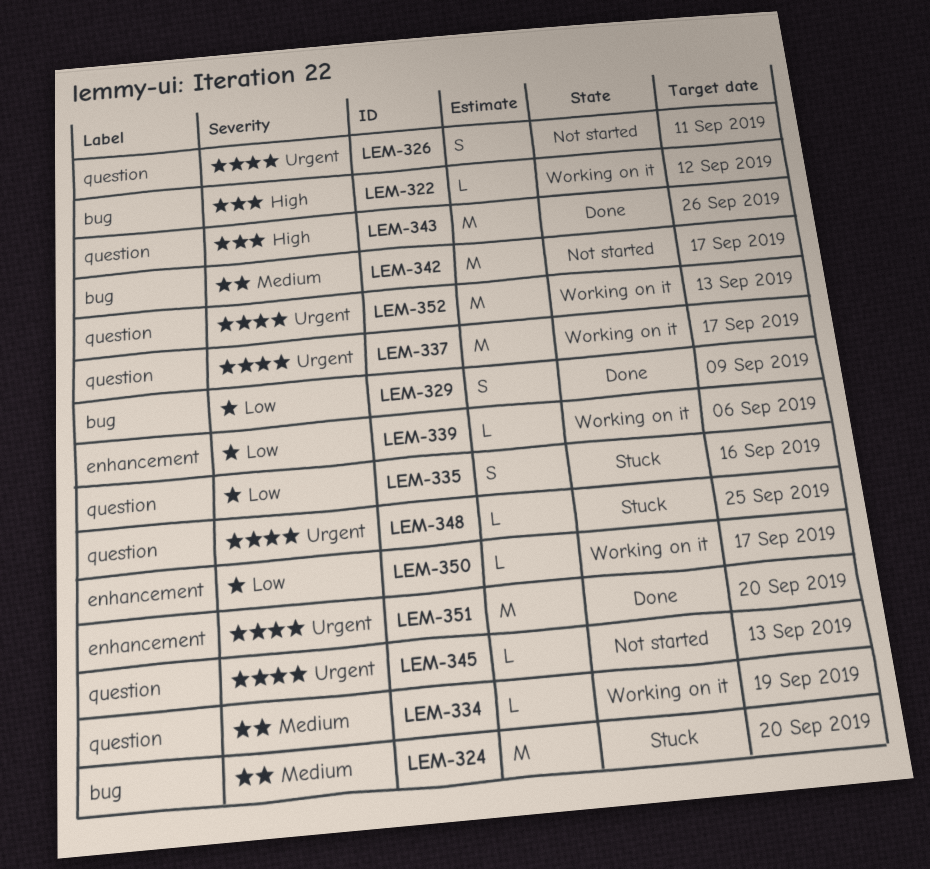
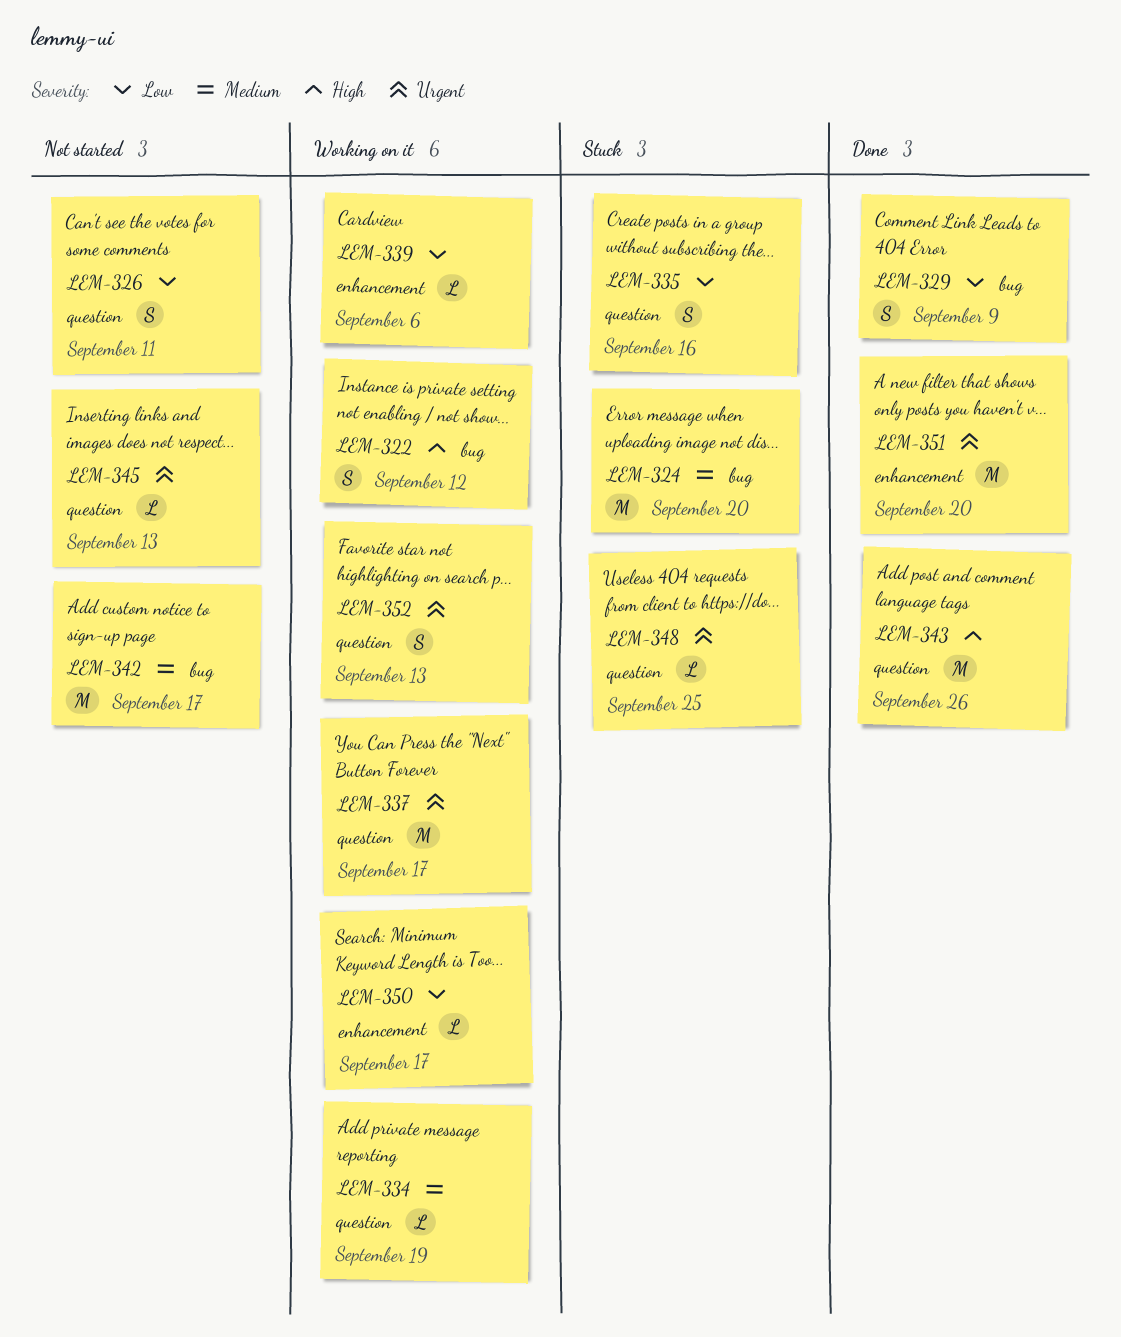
LEM-322, estimate: L -> S
LEM-326, priority: Urgent -> Low
LEM-352, estimate: M -> S

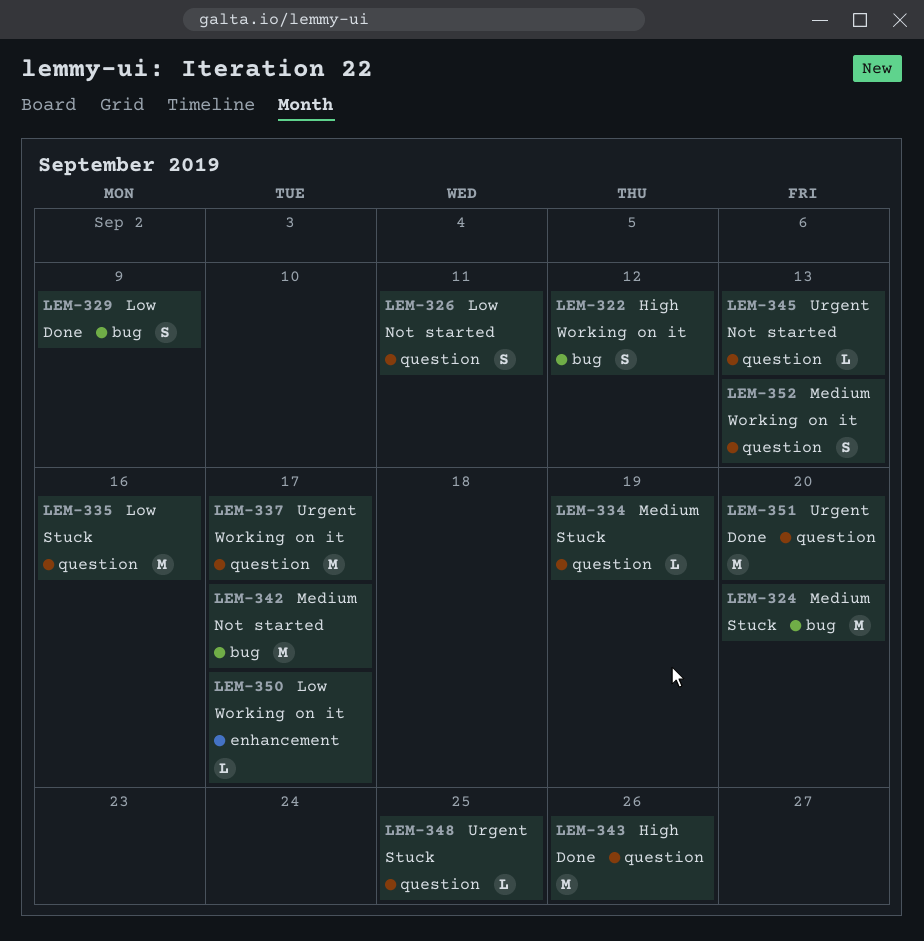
LEM-334, status: Working on it -> Stuck
LEM-335, estimate: S -> M
LEM-339: present -> none
LEM-351, label: enhancement -> question
LEM-352, priority: Urgent -> Medium

